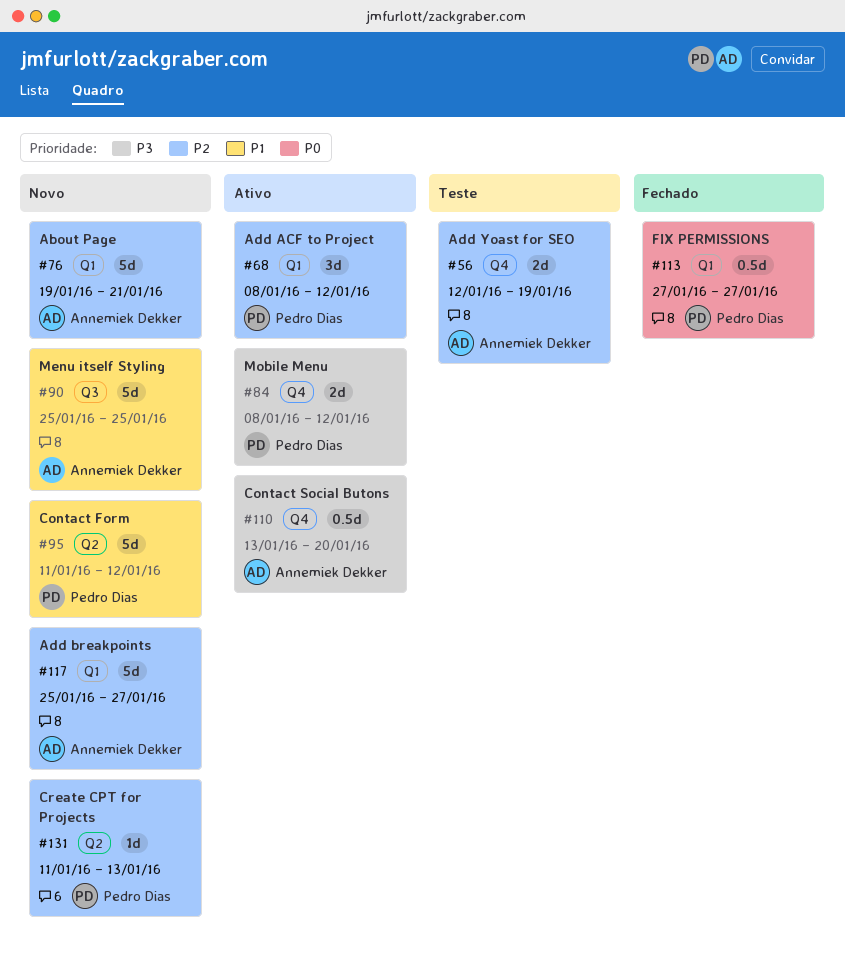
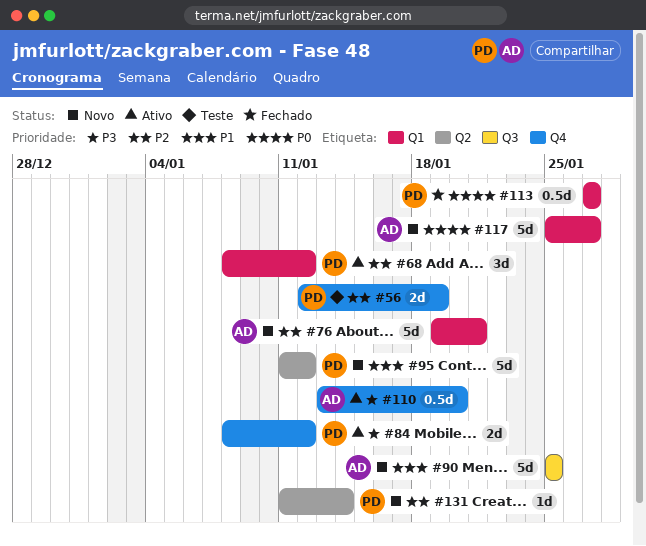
#56, owner: Annemiek Dekker -> Pedro Dias
#117, priority: P2 -> P0
#131, due: Jan 13 -> Jan 14

